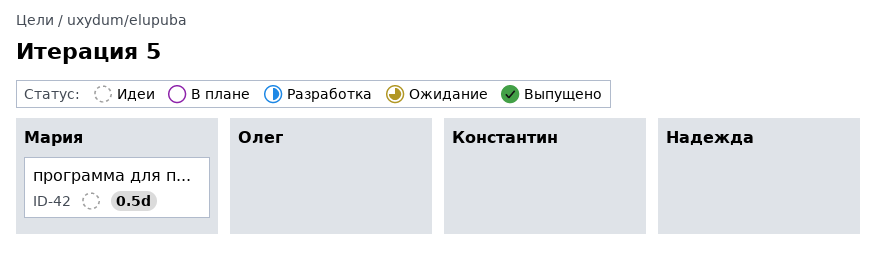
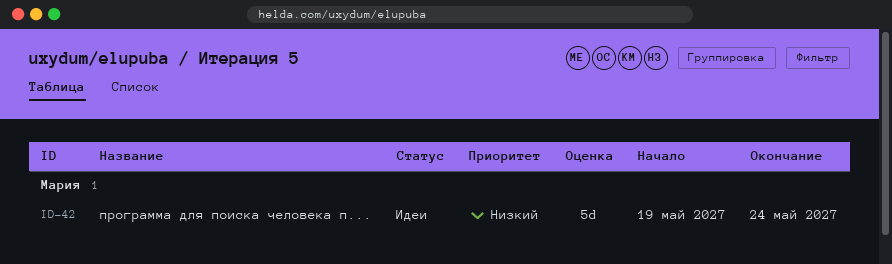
ID-42, estimate: 0.5d -> 5d

